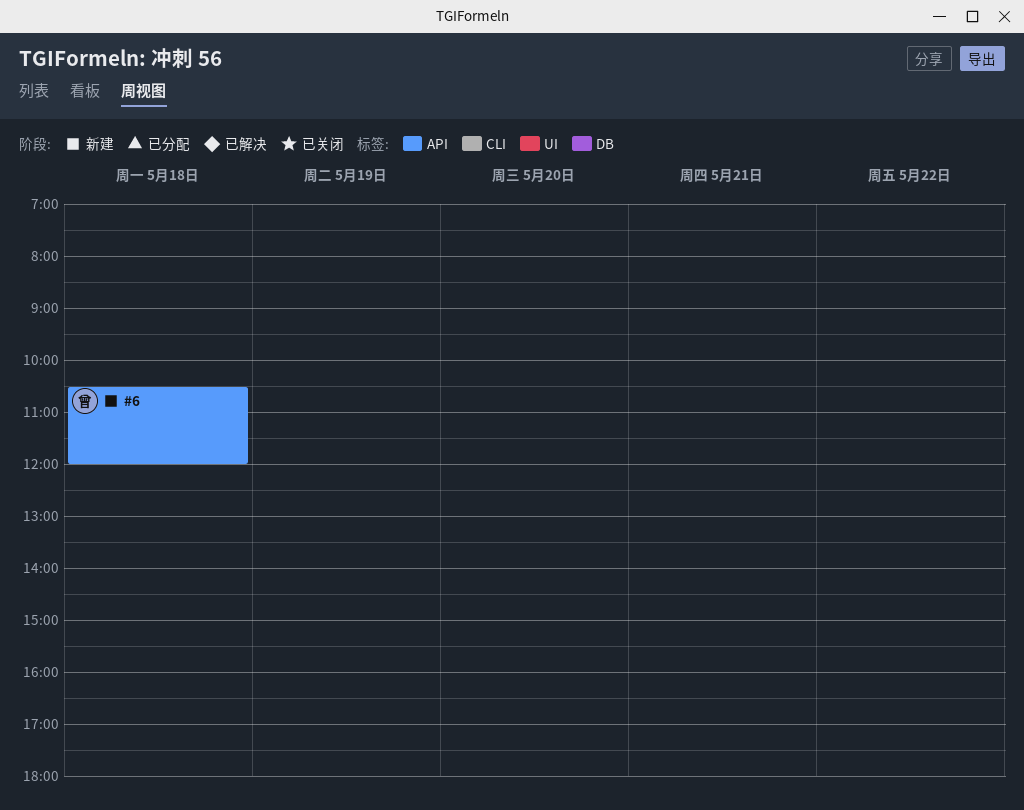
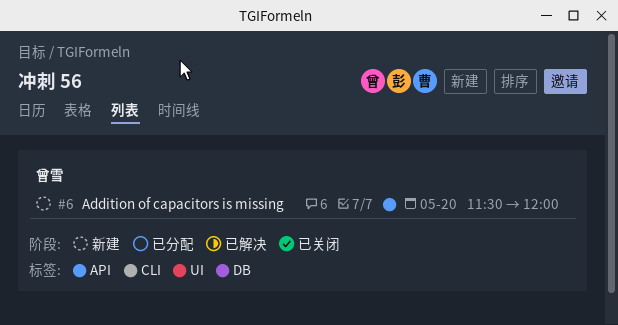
#6, day: May 18 -> May 20
#6, begins: 10:30 -> 11:30

